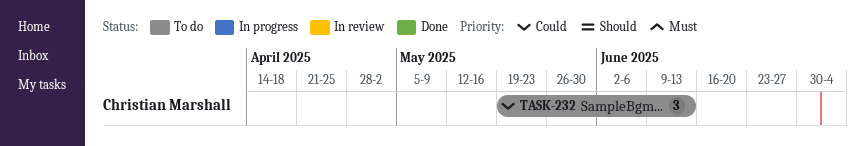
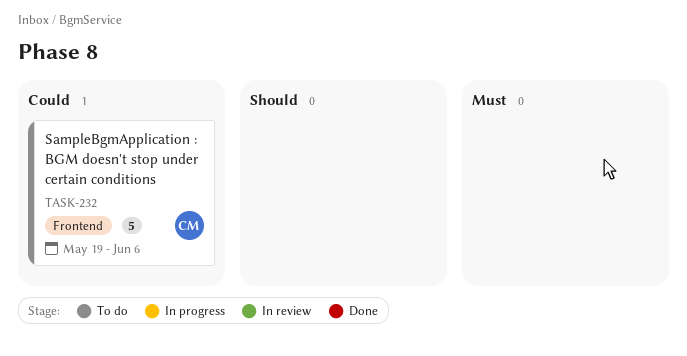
TASK-232, estimate: 3 -> 5
TASK-232, due: Jun 13 -> Jun 6

